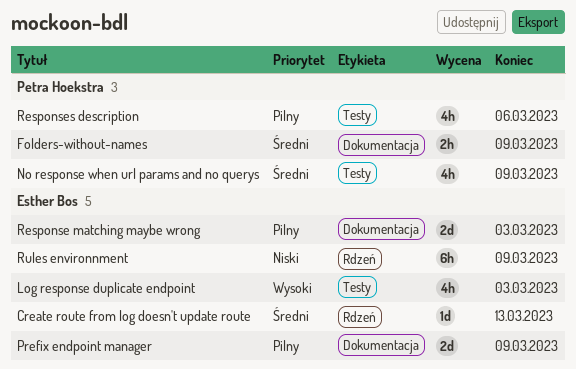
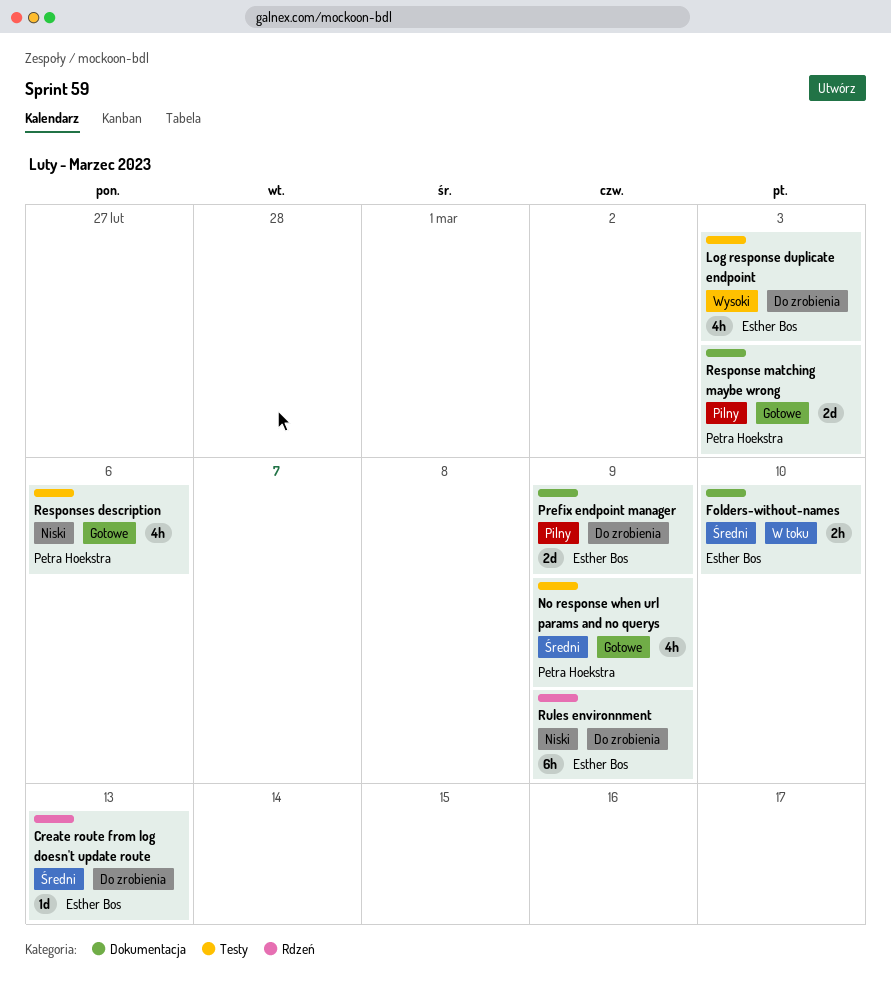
Folders-without-names, owner: Petra Hoekstra -> Esther Bos
Folders-without-names, due: Mar 9 -> Mar 10
Response matching maybe wrong, owner: Esther Bos -> Petra Hoekstra
Responses description, priority: Pilny -> Niski

